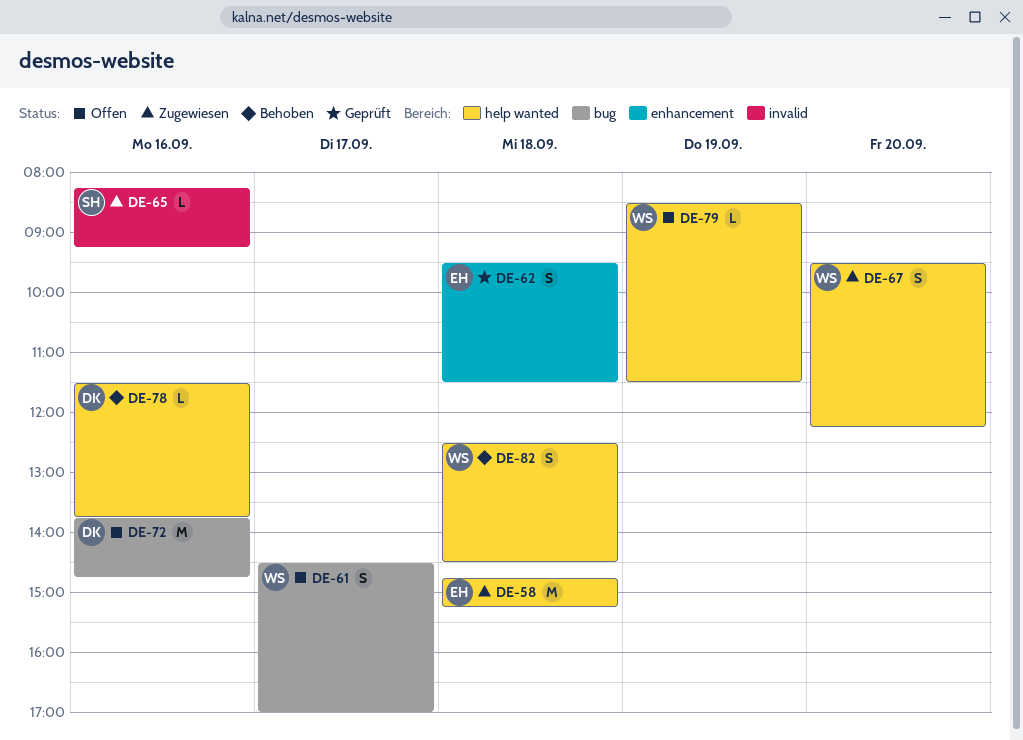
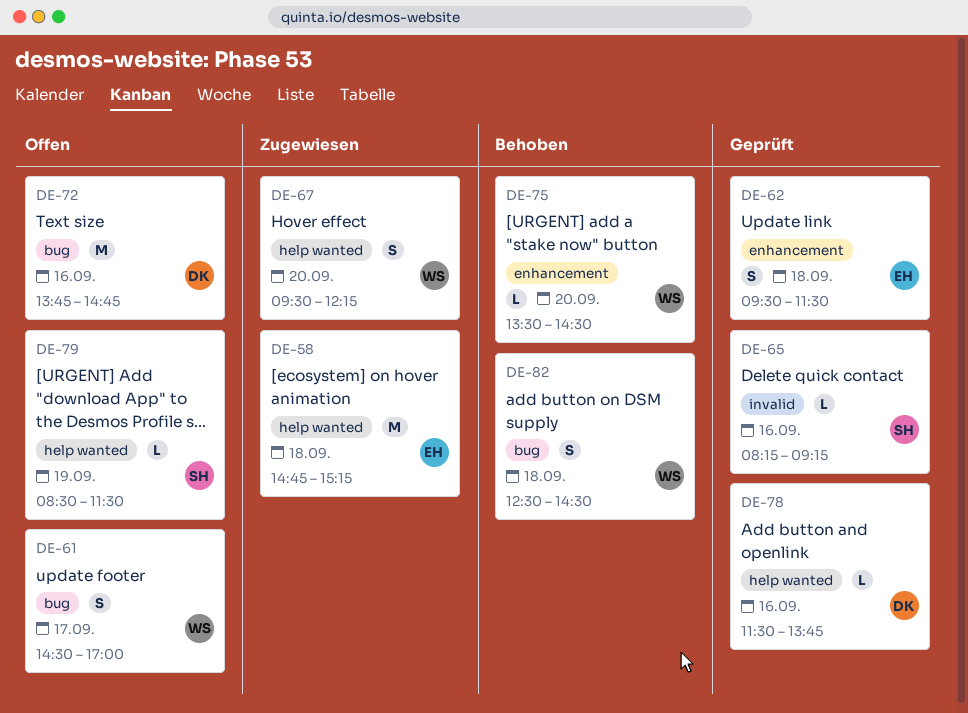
DE-65, status: Zugewiesen -> Geprüft
DE-75: none -> present
DE-78, status: Behoben -> Geprüft
DE-79, owner: WS -> SH
DE-82, label: help wanted -> bug

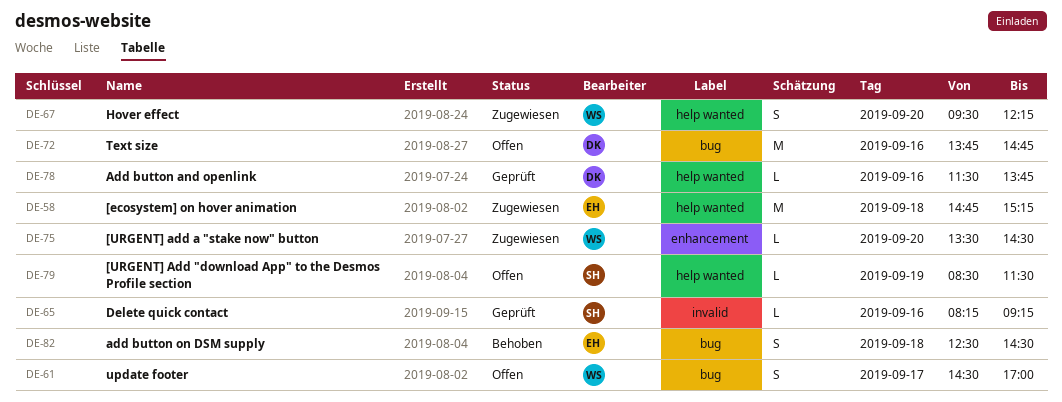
DE-62: present -> none
DE-75, status: Behoben -> Zugewiesen
DE-82, owner: WS -> EH

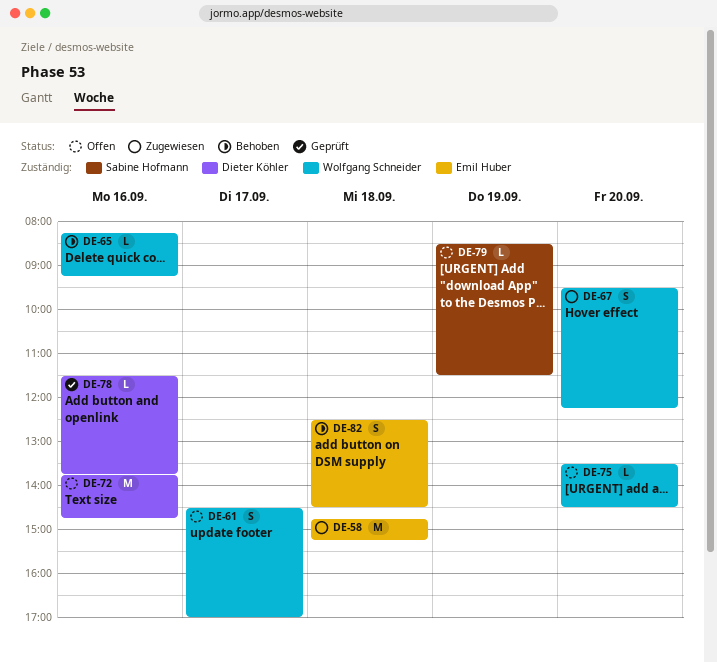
DE-65, status: Geprüft -> Behoben
DE-65, owner: Sabine Hofmann -> Wolfgang Schneider
DE-75, status: Zugewiesen -> Offen

